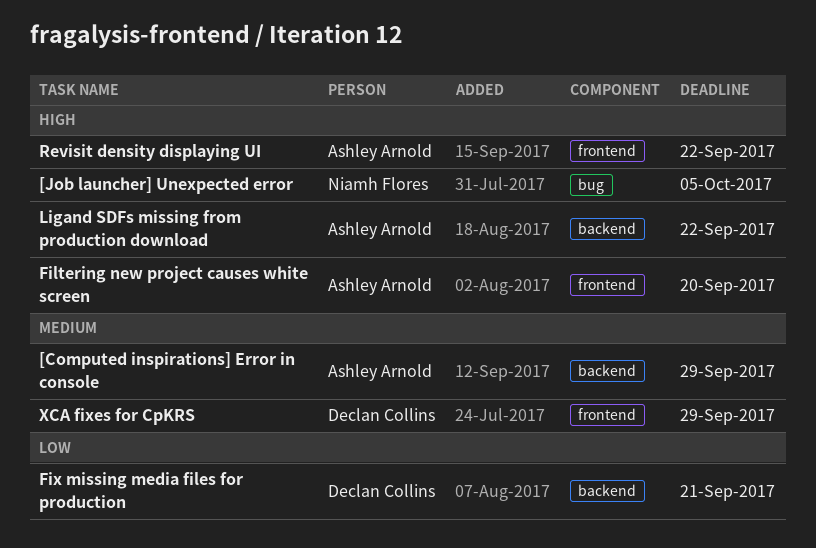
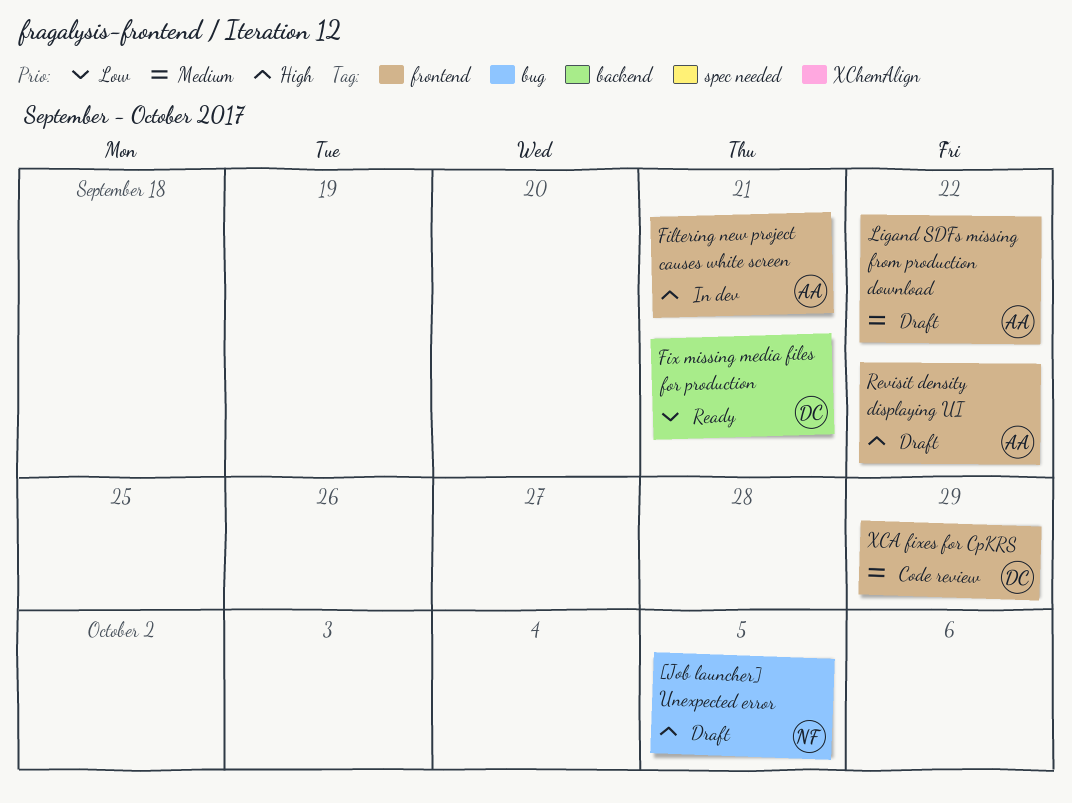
[Computed inspirations] Error in console: present -> none
Filtering new project causes white screen, due: Sep 20 -> Sep 21
Ligand SDFs missing from production download, priority: High -> Medium
Ligand SDFs missing from production download, label: backend -> frontend

